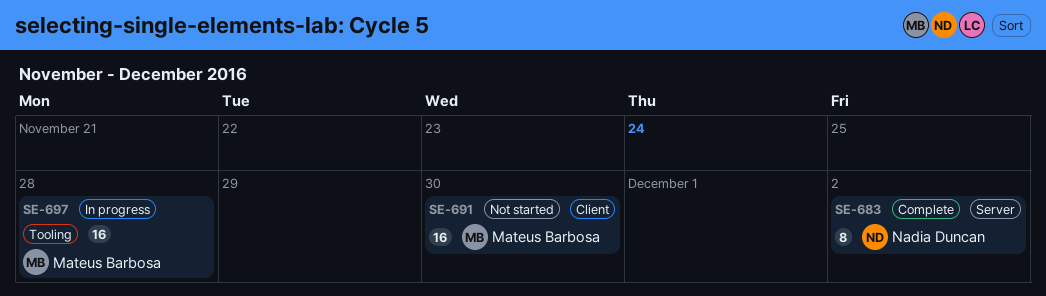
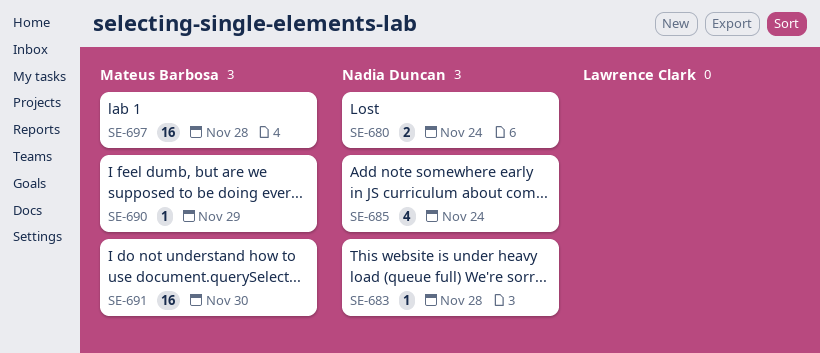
SE-680: none -> present
SE-683, estimate: 8 -> 1
SE-683, due: Dec 2 -> Nov 28
SE-685: none -> present
SE-690: none -> present

